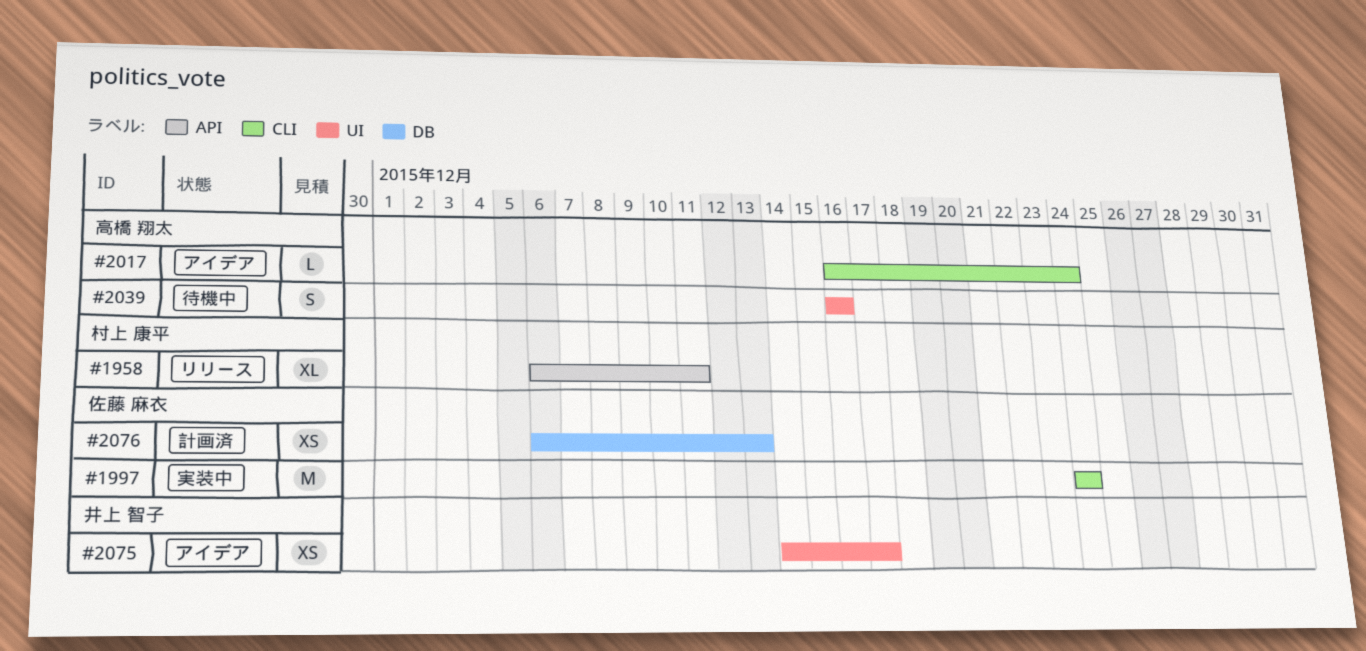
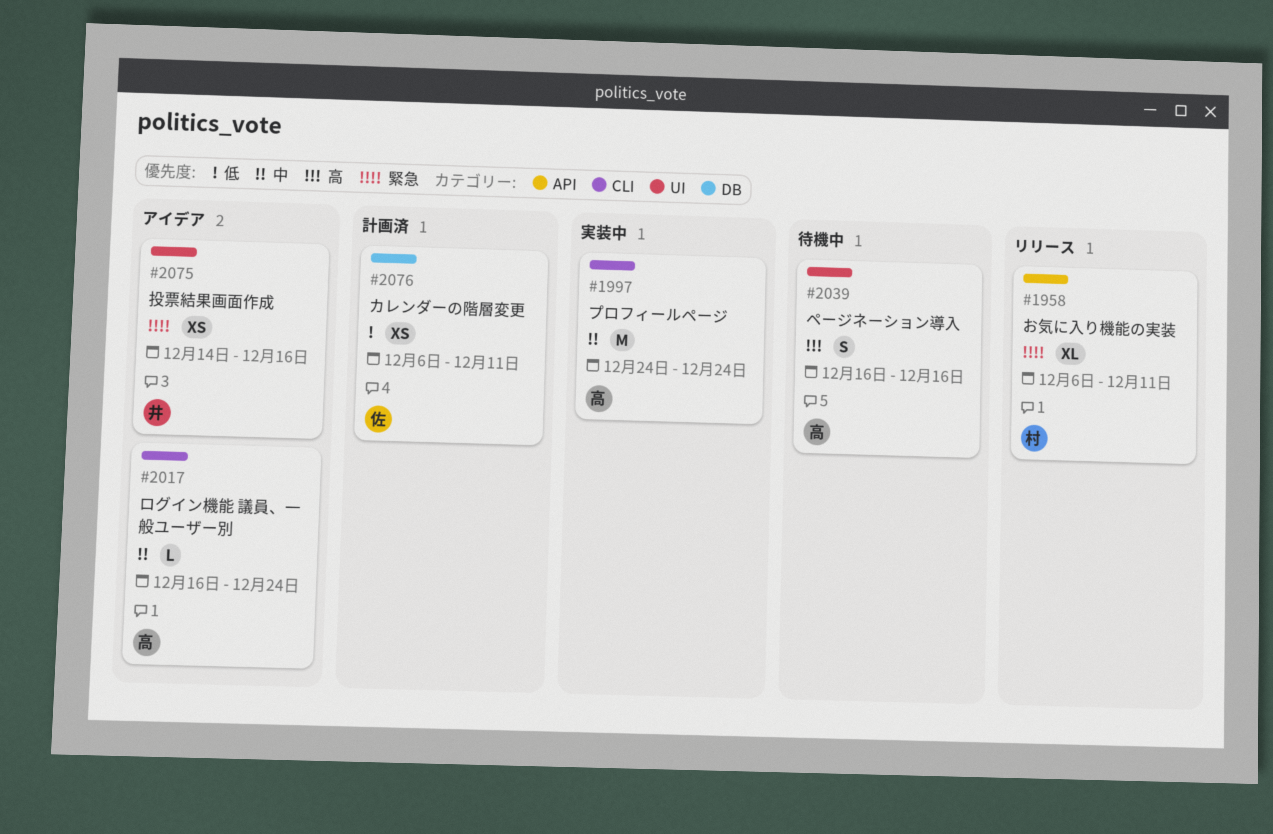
#1997, owner: 佐藤 麻衣 -> 高橋 翔太
#2075, due: Dec 17 -> Dec 16
#2076, due: Dec 13 -> Dec 11

